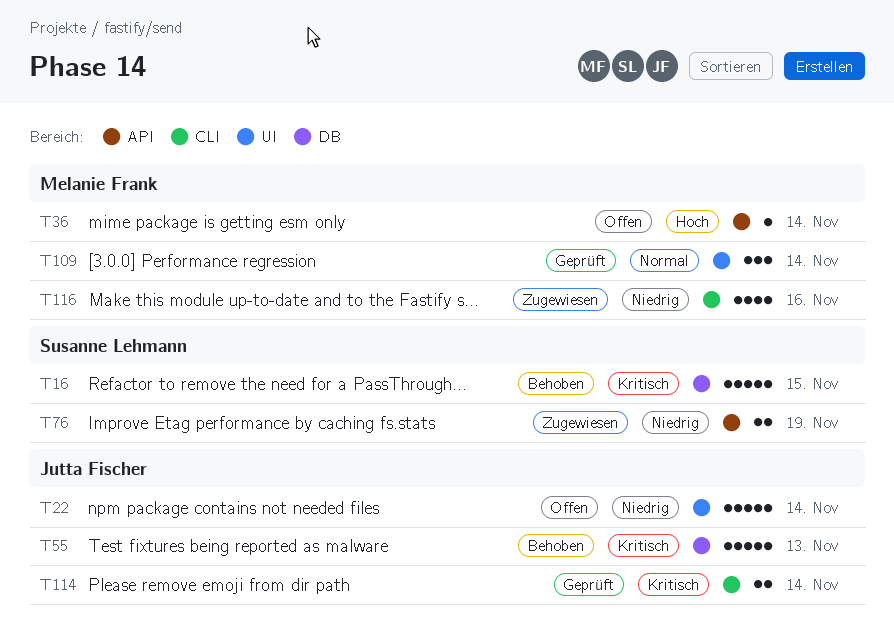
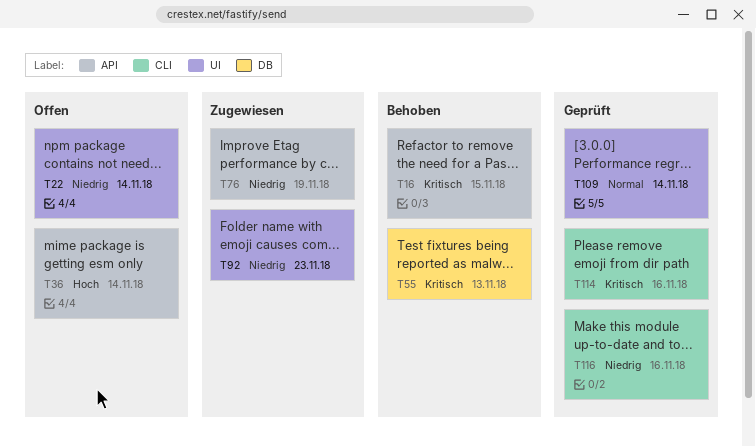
T16, label: DB -> API
T92: none -> present
T114, due: Nov 14 -> Nov 16
T116, status: Zugewiesen -> Geprüft

